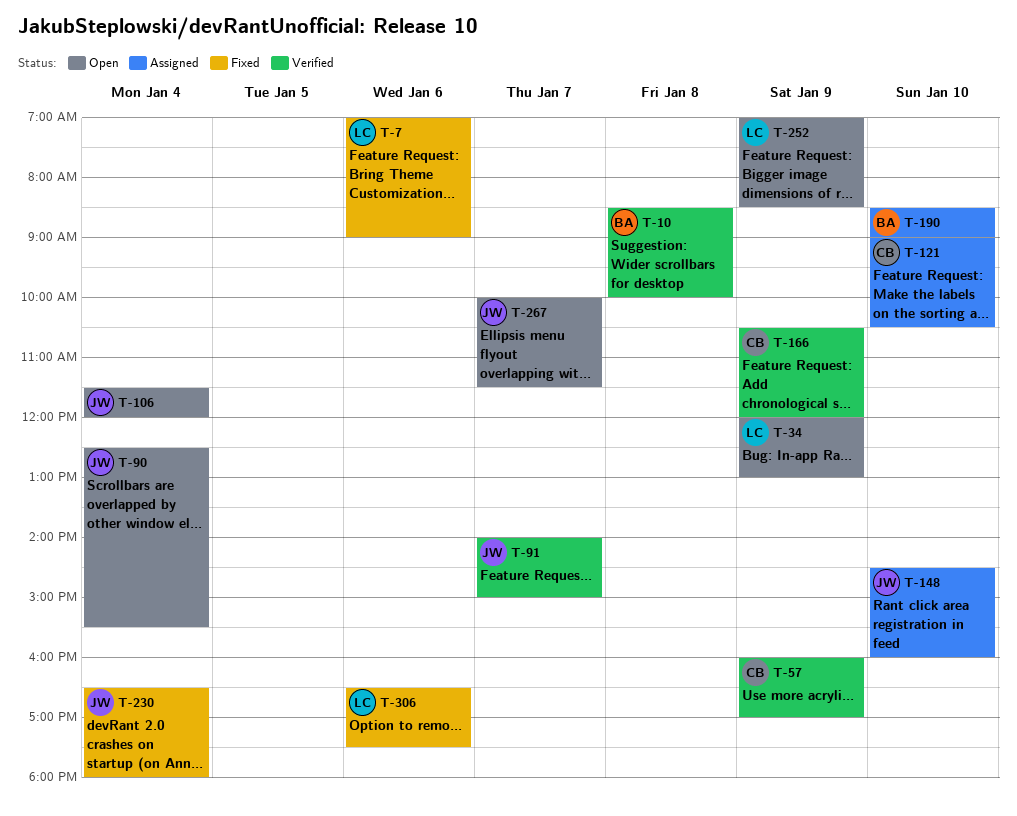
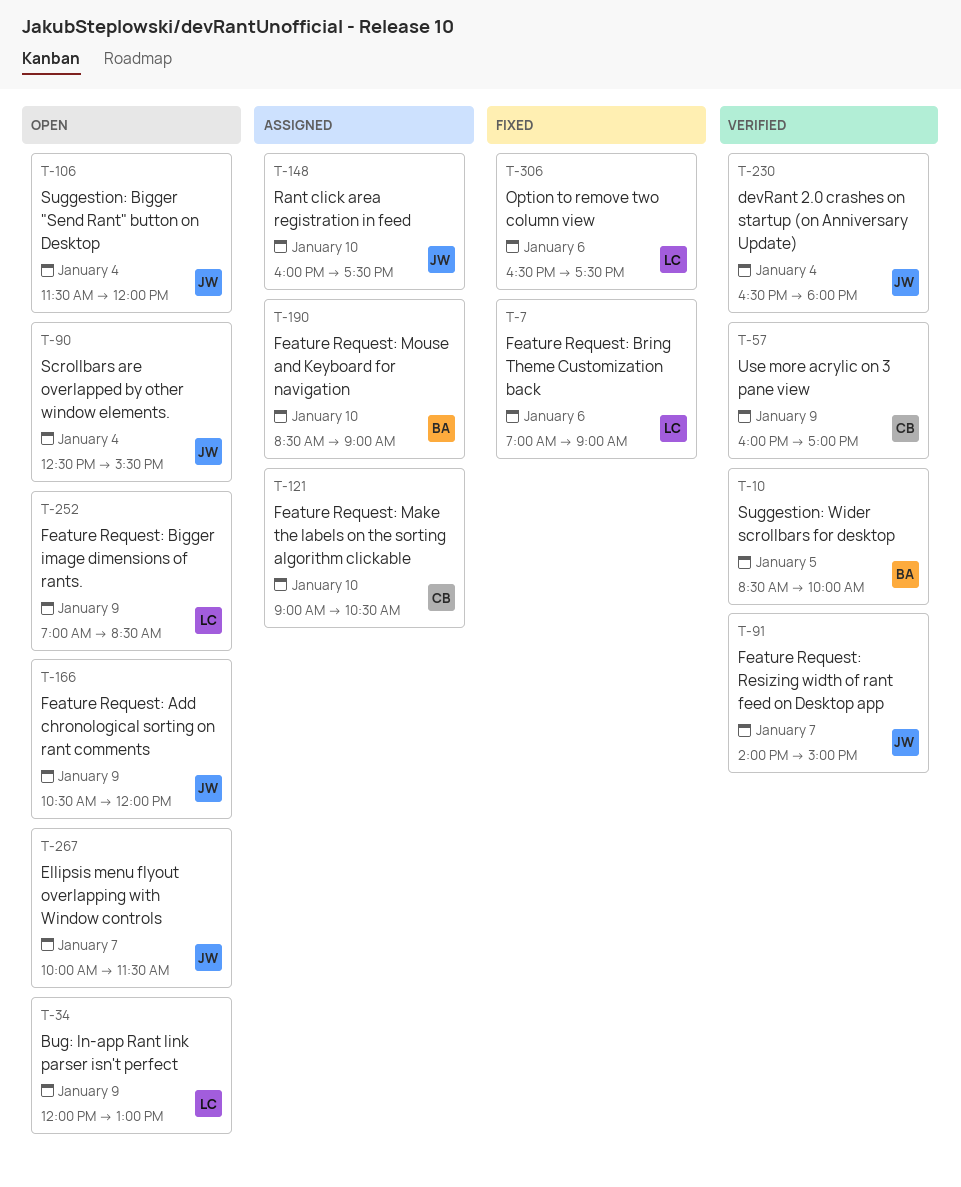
T-10, day: Jan 8 -> Jan 5
T-148, begins: 14:30 -> 16:00
T-148, ends: 16:00 -> 17:30
T-166, status: Verified -> Open
T-166, owner: CB -> JW
T-230, status: Fixed -> Verified

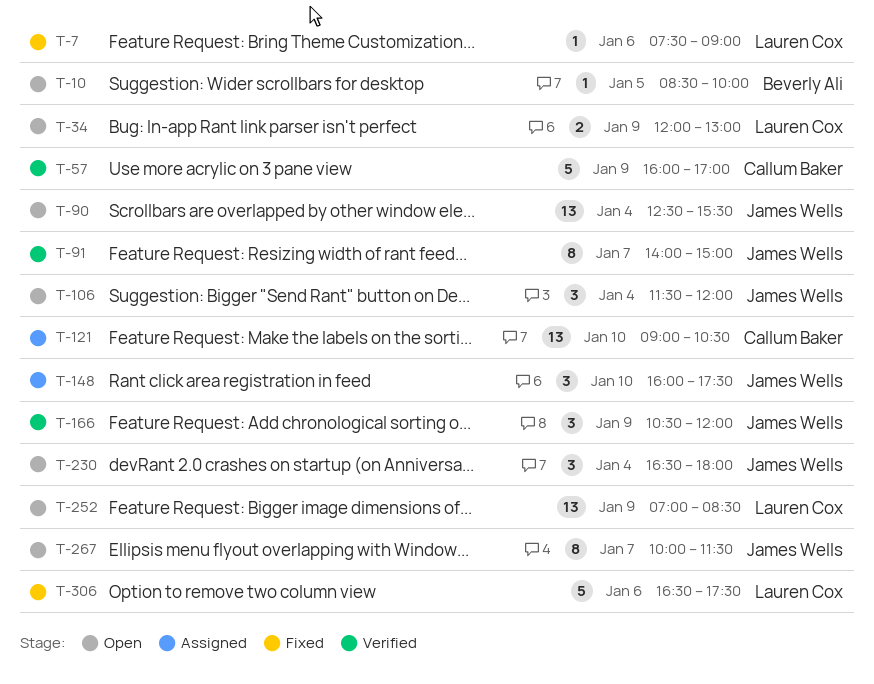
T-7, begins: 07:00 -> 07:30
T-10, status: Verified -> Open
T-166, status: Open -> Verified
T-190: present -> none
T-230, status: Verified -> Open

